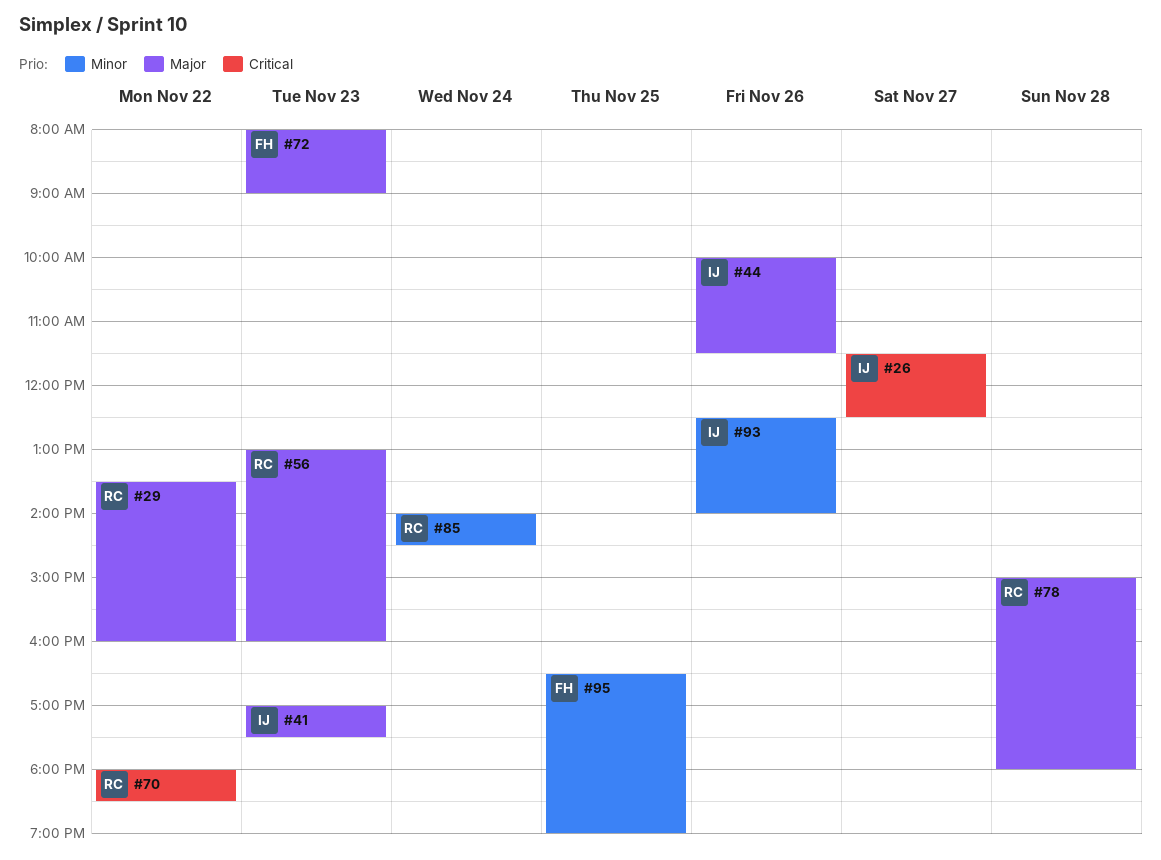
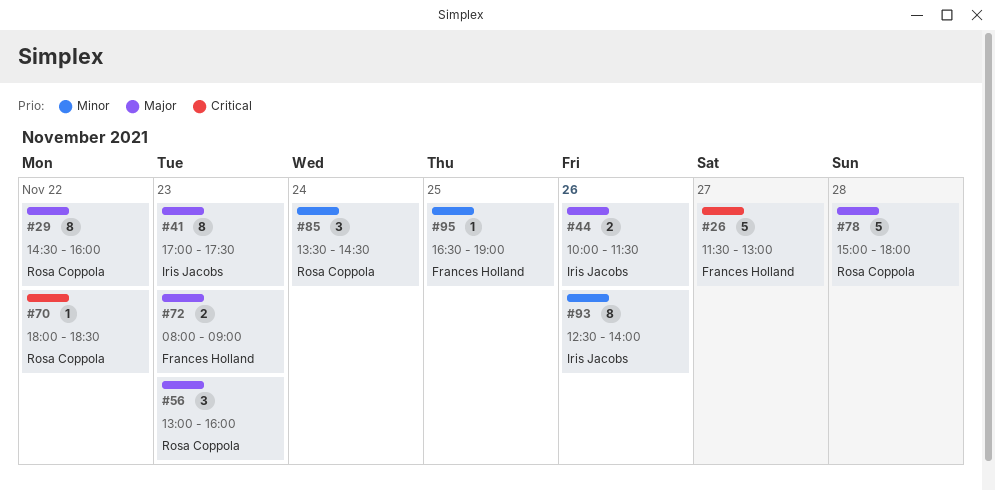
#26, owner: Iris Jacobs -> Frances Holland
#26, ends: 12:30 -> 13:00
#29, begins: 13:30 -> 14:30
#85, begins: 14:00 -> 13:30

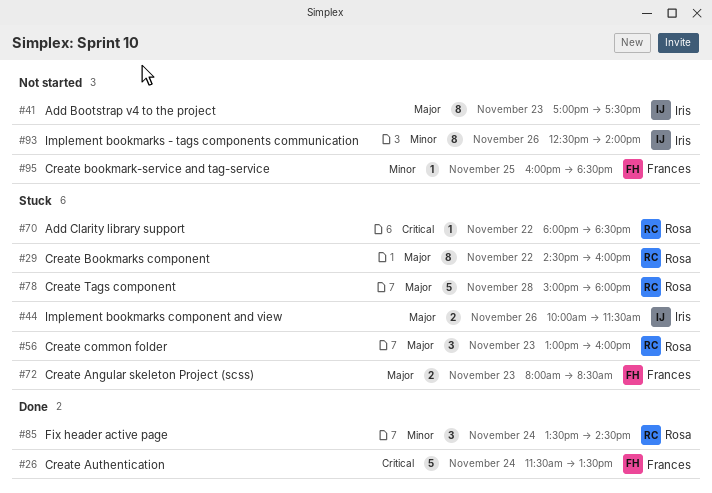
#26, day: Nov 27 -> Nov 24
#26, ends: 13:00 -> 13:30
#72, ends: 09:00 -> 08:30
#95, begins: 16:30 -> 16:00
#95, ends: 19:00 -> 18:30

